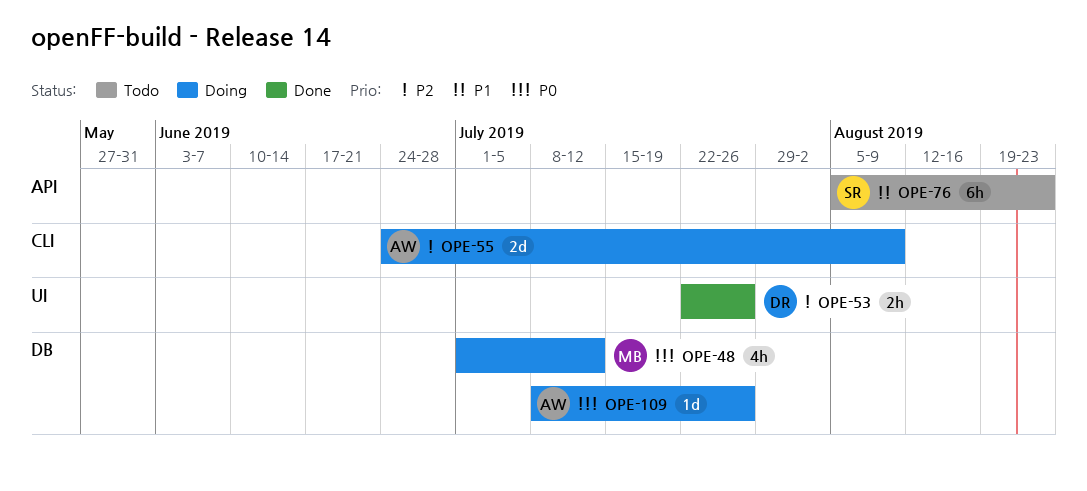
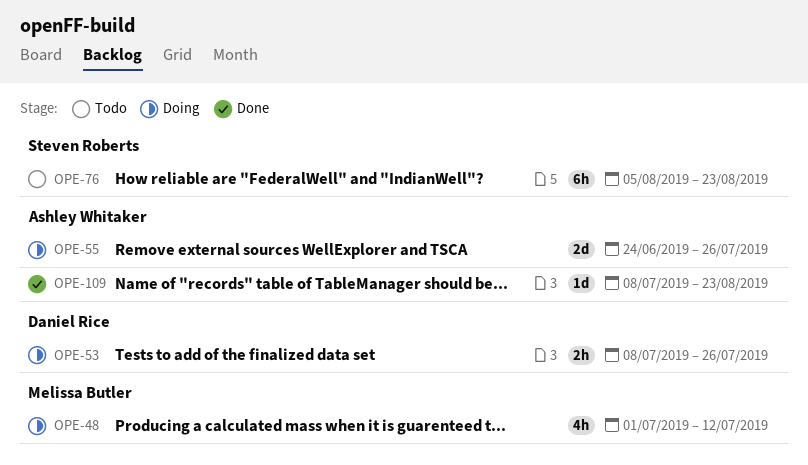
OPE-53, status: Done -> Doing
OPE-53, start: Jul 22 -> Jul 8
OPE-55, due: Aug 9 -> Jul 26
OPE-109, status: Doing -> Done
OPE-109, due: Jul 26 -> Aug 23

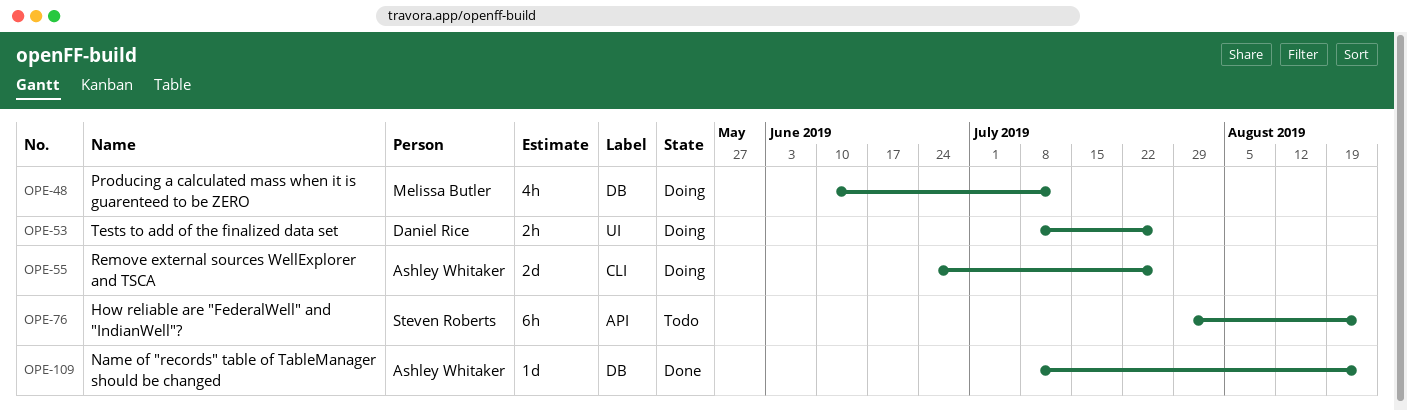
OPE-48, start: Jul 1 -> Jun 10
OPE-76, start: Aug 5 -> Jul 29

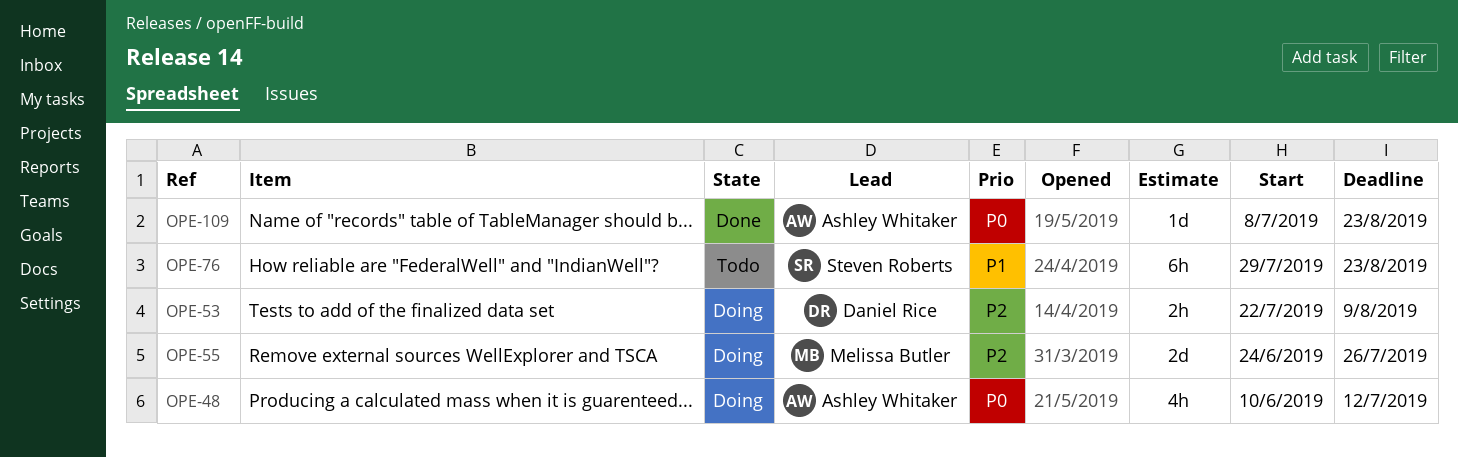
OPE-48, owner: Melissa Butler -> Ashley Whitaker
OPE-53, start: Jul 8 -> Jul 22
OPE-53, due: Jul 26 -> Aug 9
OPE-55, owner: Ashley Whitaker -> Melissa Butler

